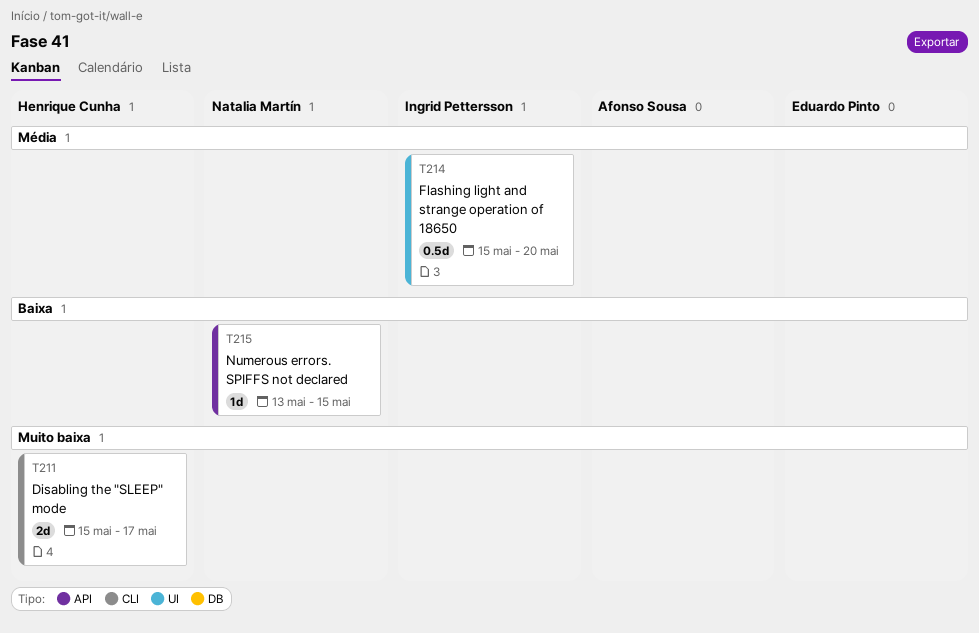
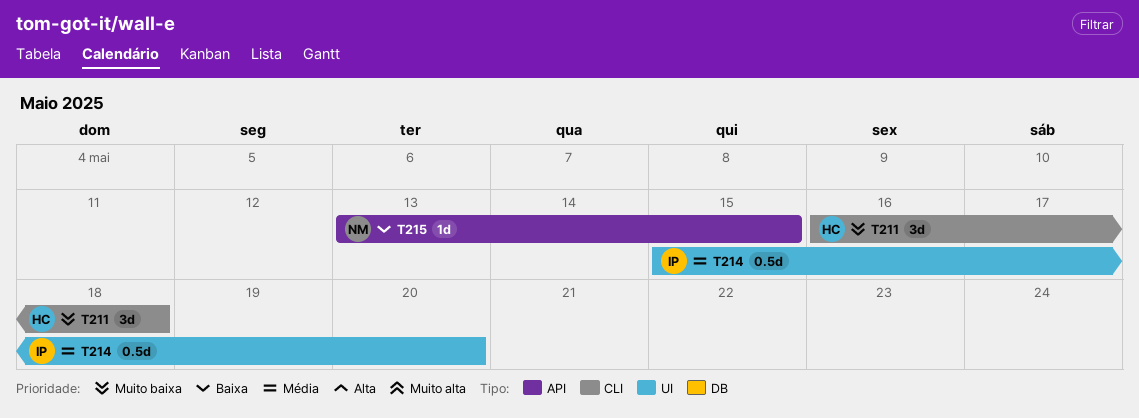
T211, estimate: 2d -> 3d
T211, start: May 15 -> May 16
T211, due: May 17 -> May 18

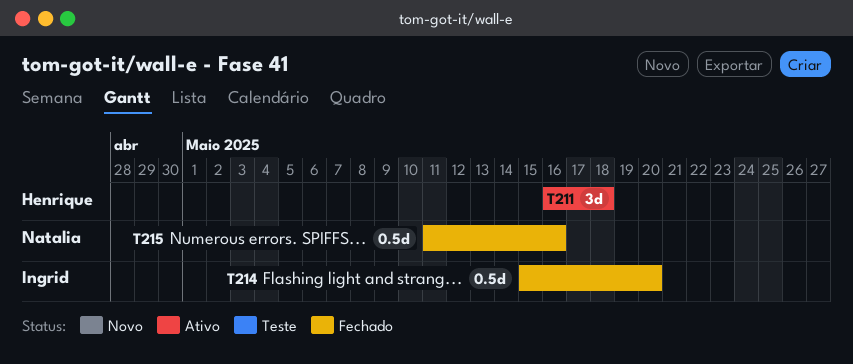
T215, estimate: 1d -> 0.5d
T215, start: May 13 -> May 11
T215, due: May 15 -> May 16

